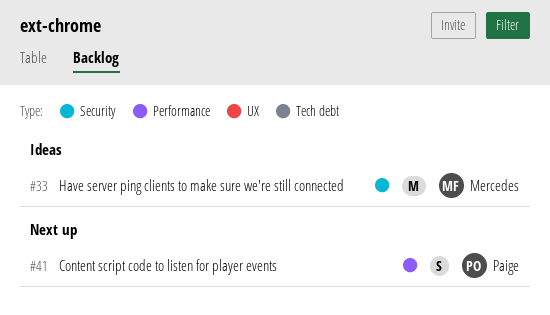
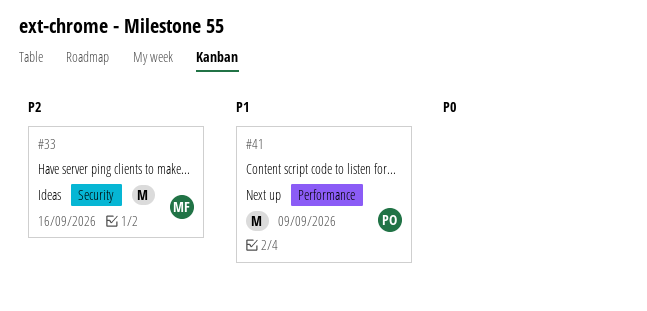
#41, estimate: S -> M

